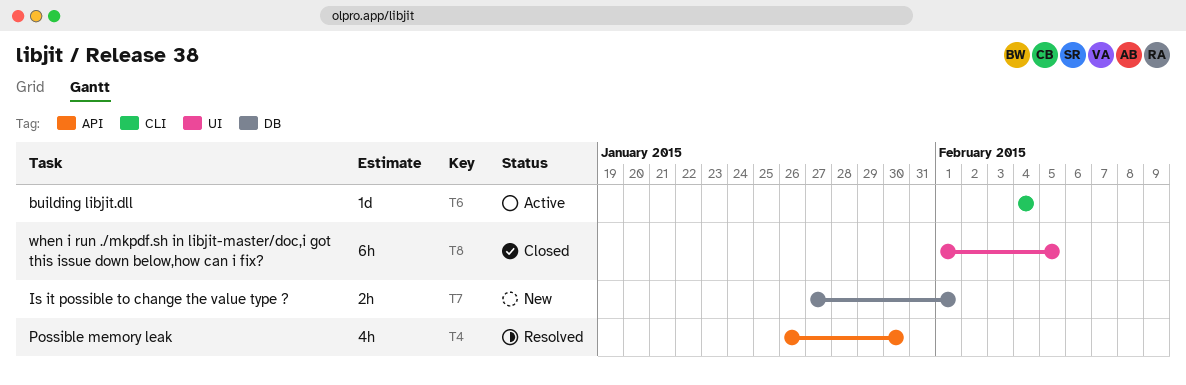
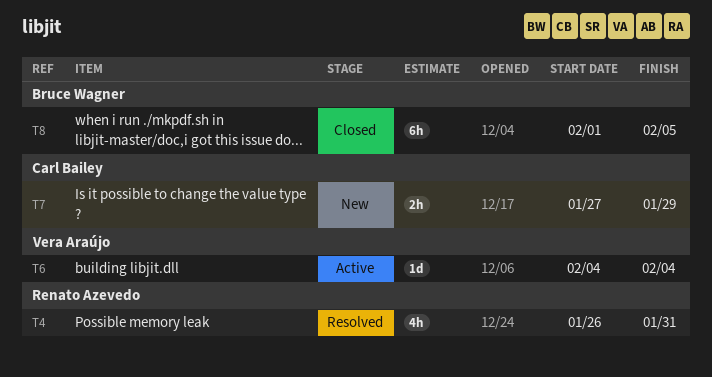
T4, due: Jan 30 -> Jan 31
T7, due: Feb 1 -> Jan 29

